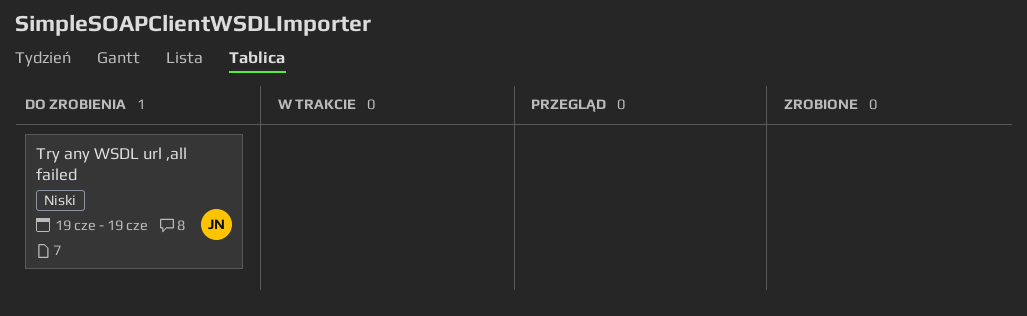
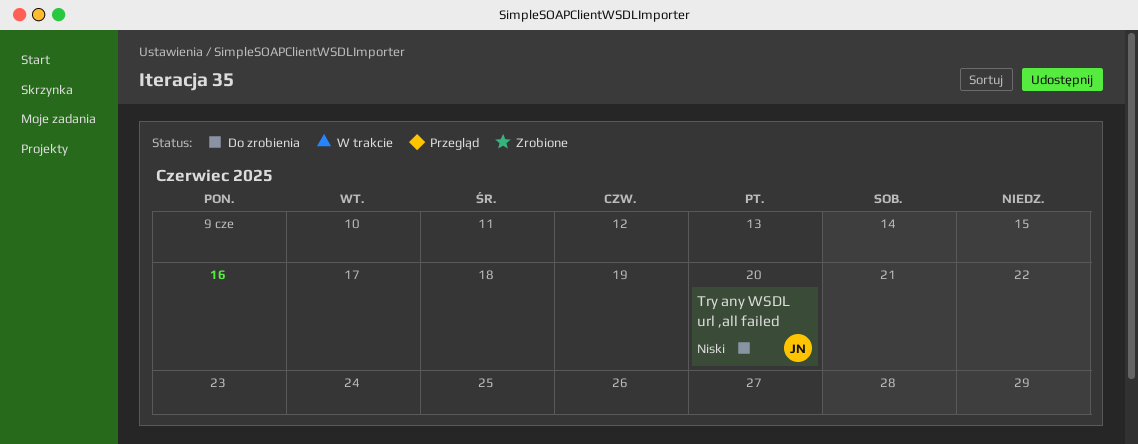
Try any WSDL url ,all failed, due: Jun 19 -> Jun 20

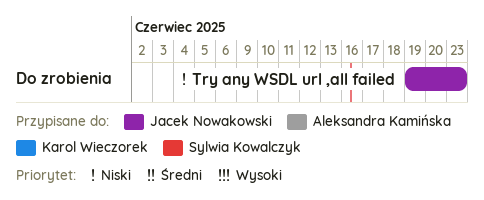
Try any WSDL url ,all failed, due: Jun 20 -> Jun 23

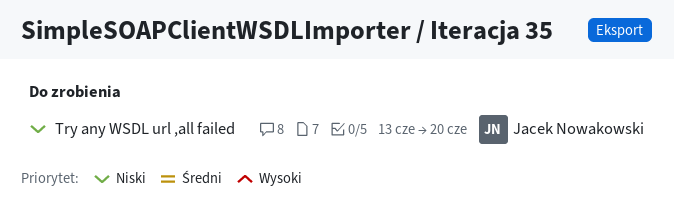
Try any WSDL url ,all failed, start: Jun 19 -> Jun 13
Try any WSDL url ,all failed, due: Jun 23 -> Jun 20

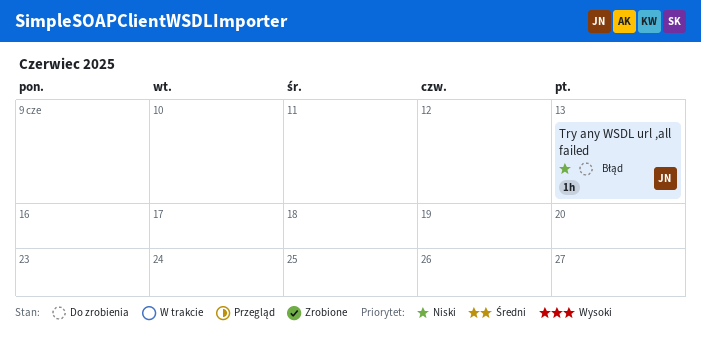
Try any WSDL url ,all failed, due: Jun 20 -> Jun 13

